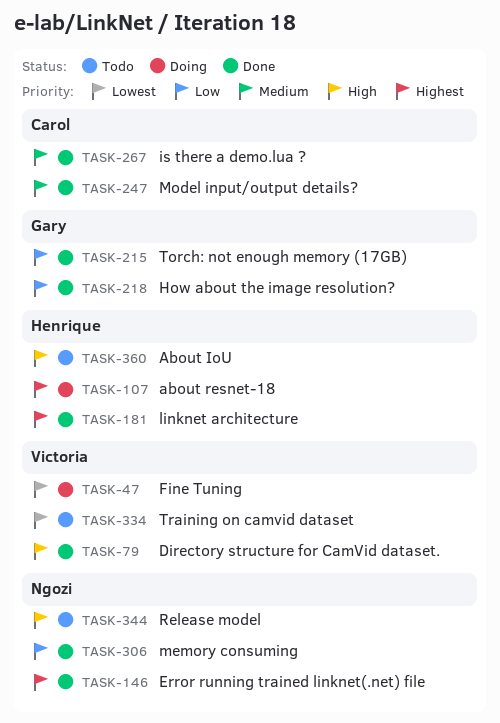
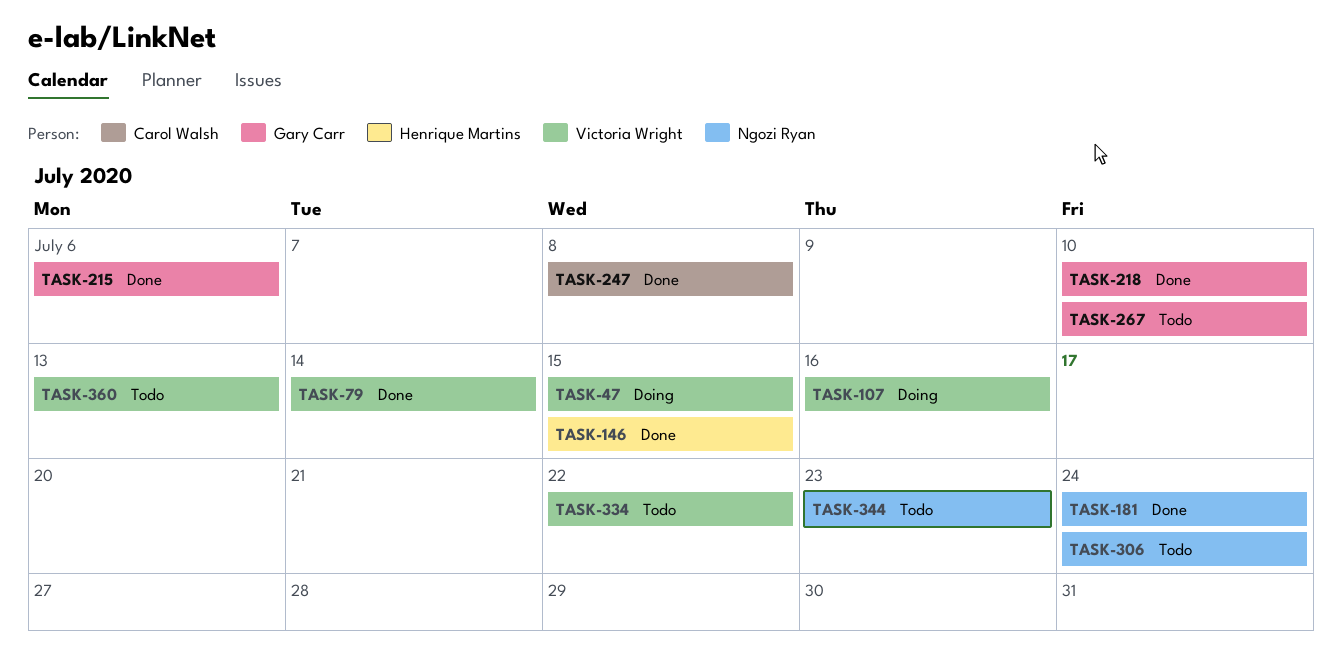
TASK-107, owner: Henrique Martins -> Victoria Wright
TASK-146, owner: Ngozi Ryan -> Henrique Martins
TASK-181, owner: Henrique Martins -> Ngozi Ryan
TASK-267, status: Done -> Todo
TASK-267, owner: Carol Walsh -> Gary Carr
TASK-306, status: Done -> Todo
TASK-360, owner: Henrique Martins -> Victoria Wright

